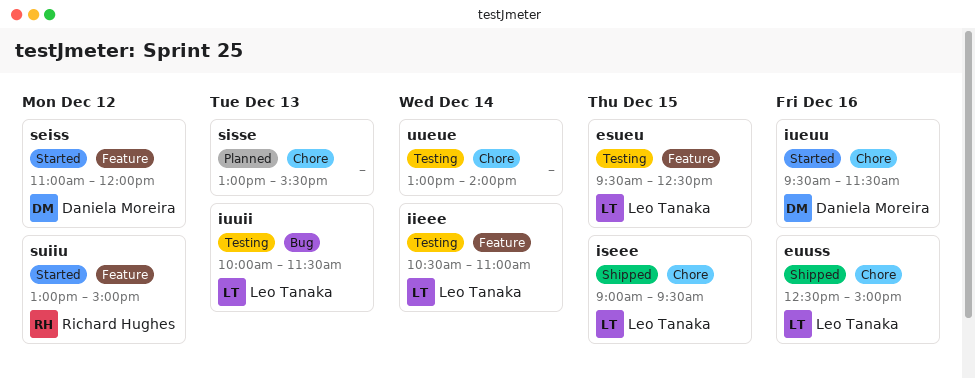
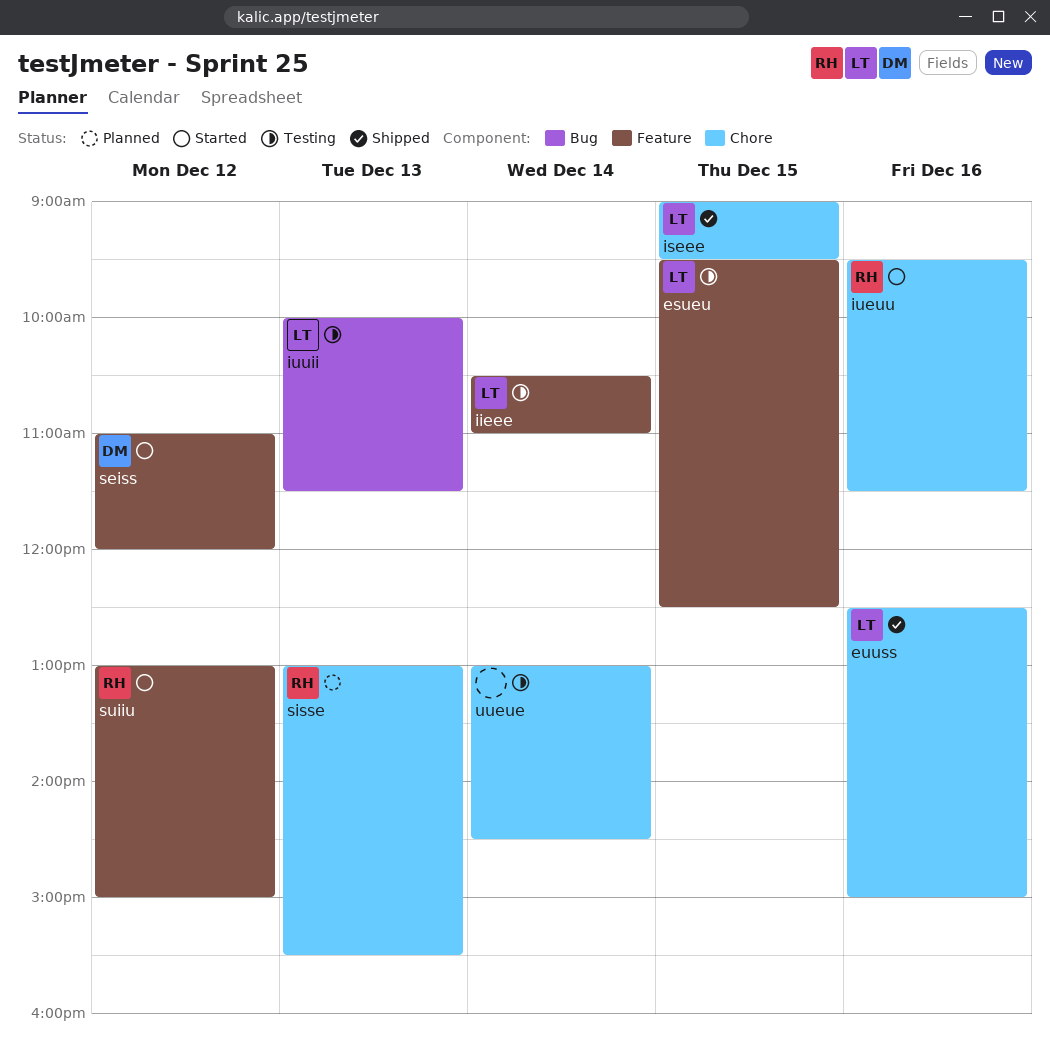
iueuu, owner: Daniela Moreira -> Richard Hughes
sisse, owner: none -> Richard Hughes
uueue, ends: 14:00 -> 14:30

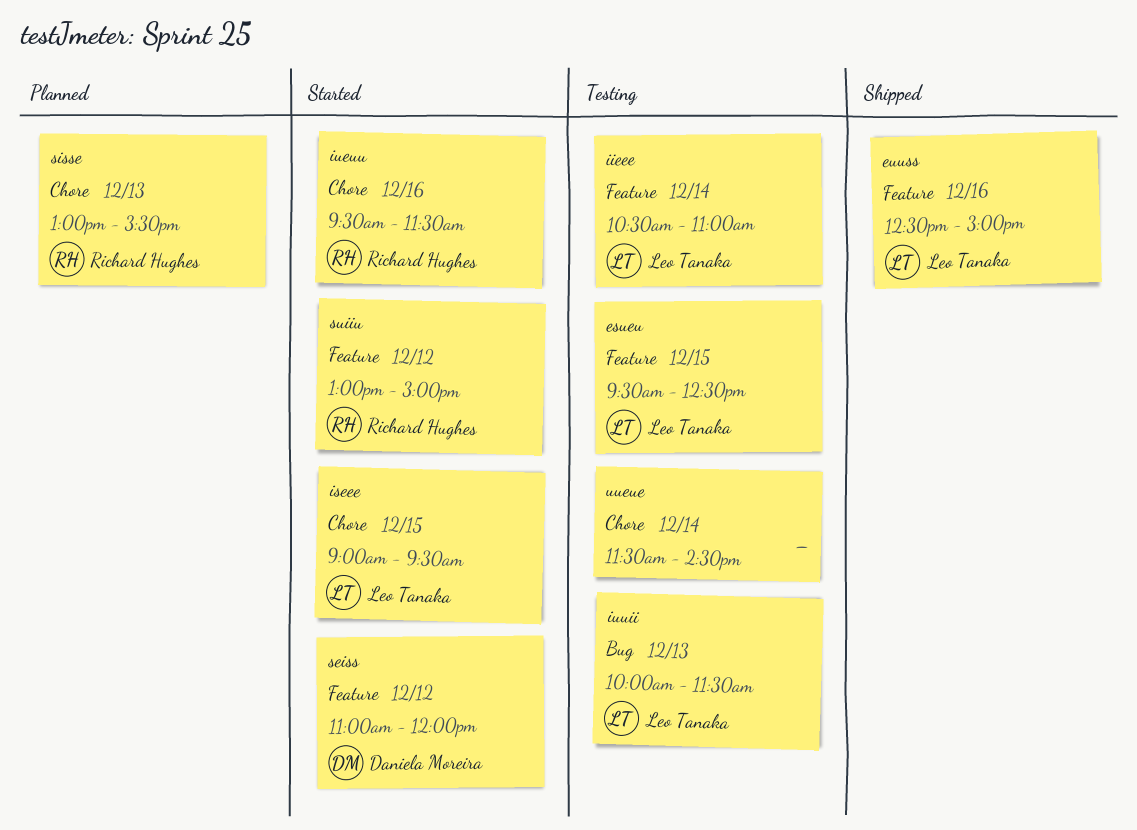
euuss, label: Chore -> Feature
iseee, status: Shipped -> Started
uueue, begins: 13:00 -> 11:30

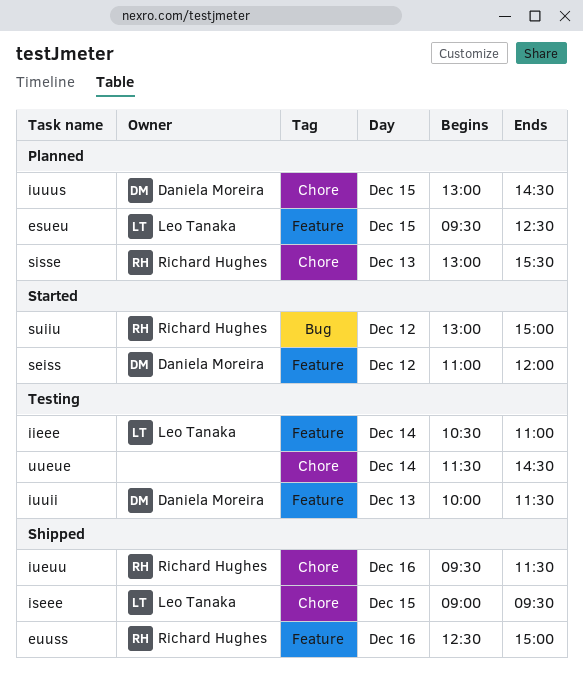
esueu, status: Testing -> Planned
euuss, owner: Leo Tanaka -> Richard Hughes
iseee, status: Started -> Shipped
iueuu, status: Started -> Shipped
iuuii, owner: Leo Tanaka -> Daniela Moreira
iuuii, label: Bug -> Feature
iuuus: none -> present
suiiu, label: Feature -> Bug

